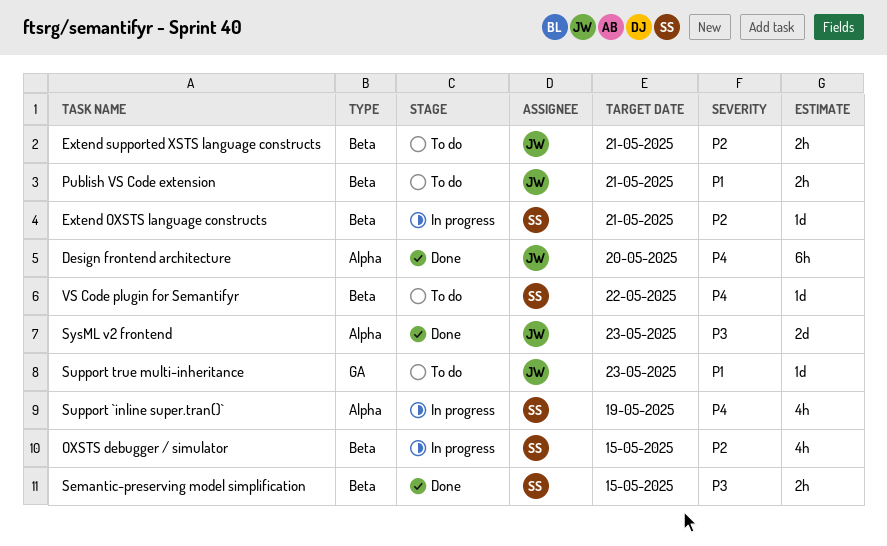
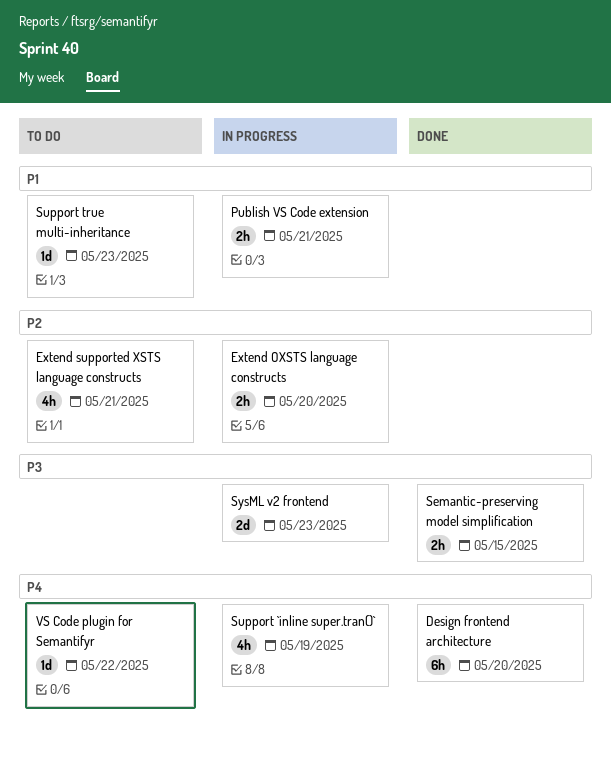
Extend OXSTS language constructs, estimate: 1d -> 2h
Extend OXSTS language constructs, due: May 21 -> May 20
Extend supported XSTS language constructs, estimate: 2h -> 4h
OXSTS debugger / simulator: present -> none
Publish VS Code extension, status: To do -> In progress
SysML v2 frontend, status: Done -> In progress

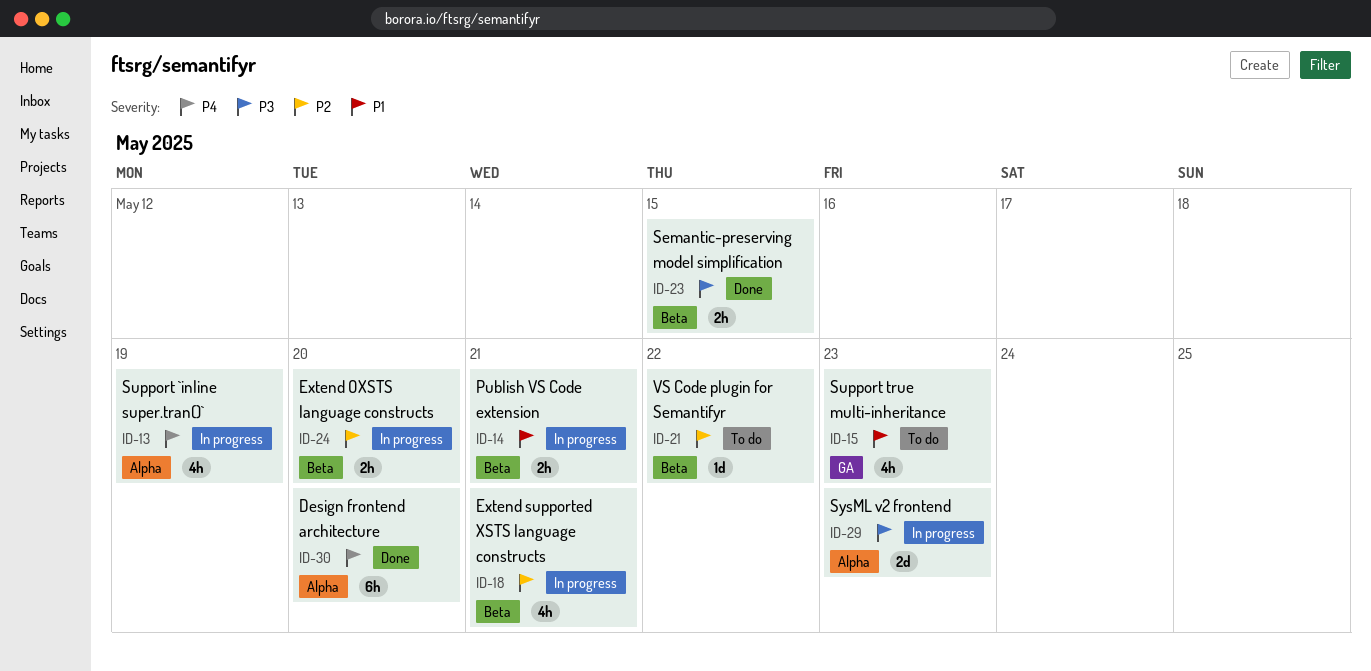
Extend supported XSTS language constructs, status: To do -> In progress
Support true multi-inheritance, estimate: 1d -> 4h
VS Code plugin for Semantifyr, priority: P4 -> P2

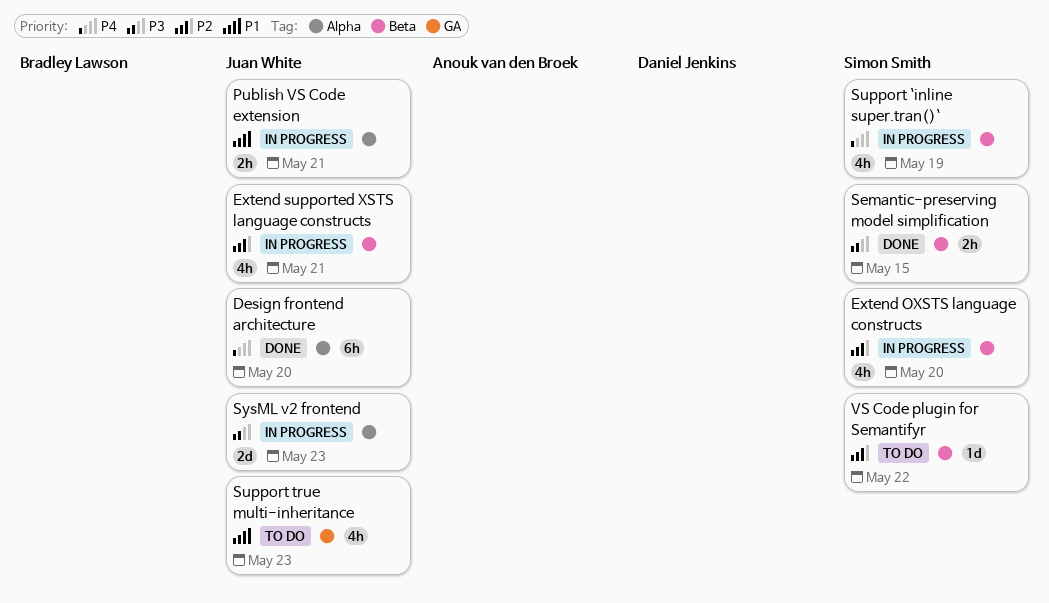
Extend OXSTS language constructs, estimate: 2h -> 4h
Publish VS Code extension, label: Beta -> Alpha
Support `inline super.tran()`, label: Alpha -> Beta

